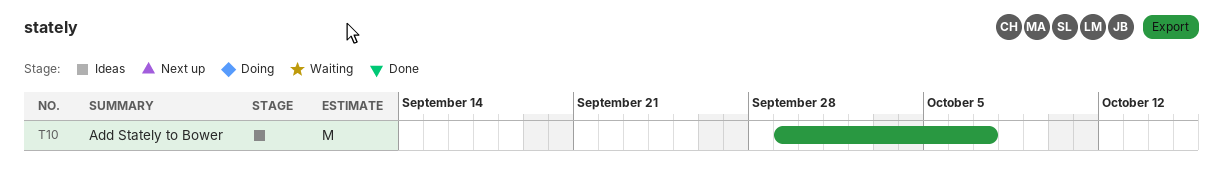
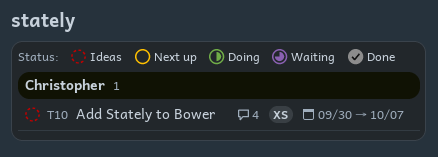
T10, estimate: M -> XS
T10, start: Sep 29 -> Sep 30

